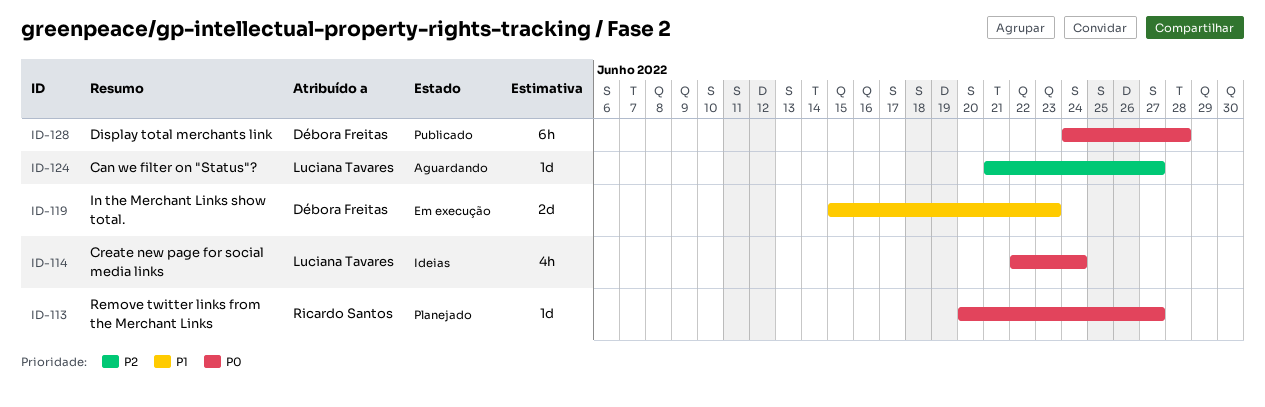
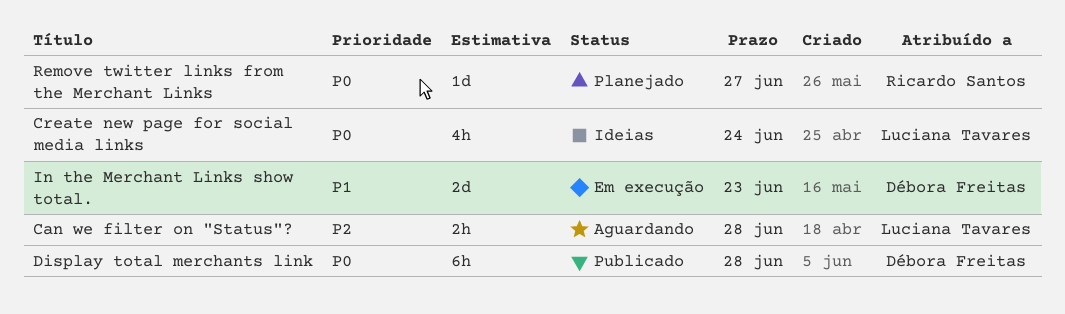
Can we filter on "Status"?, estimate: 1d -> 2h
Can we filter on "Status"?, due: Jun 27 -> Jun 28

